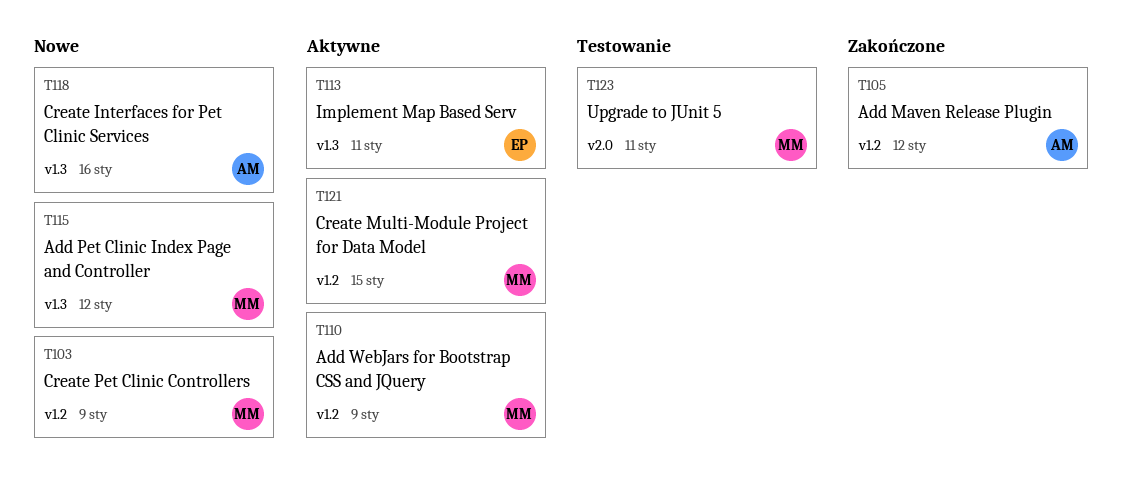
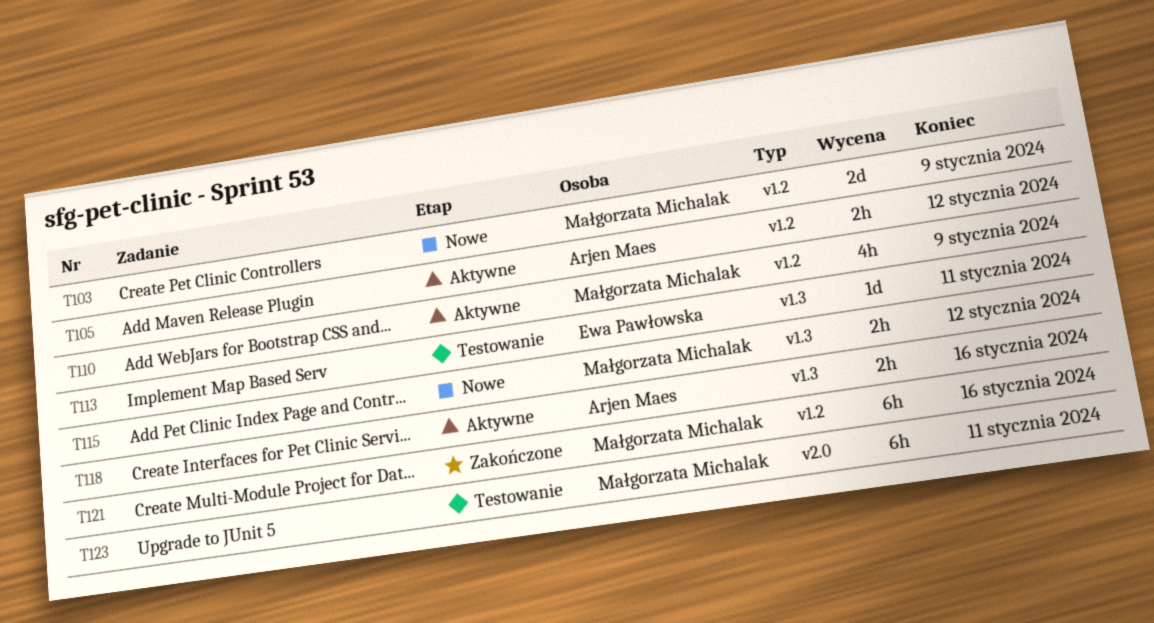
T105, status: Zakończone -> Aktywne
T113, status: Aktywne -> Testowanie
T118, status: Nowe -> Aktywne
T121, status: Aktywne -> Zakończone
T121, due: Jan 15 -> Jan 16

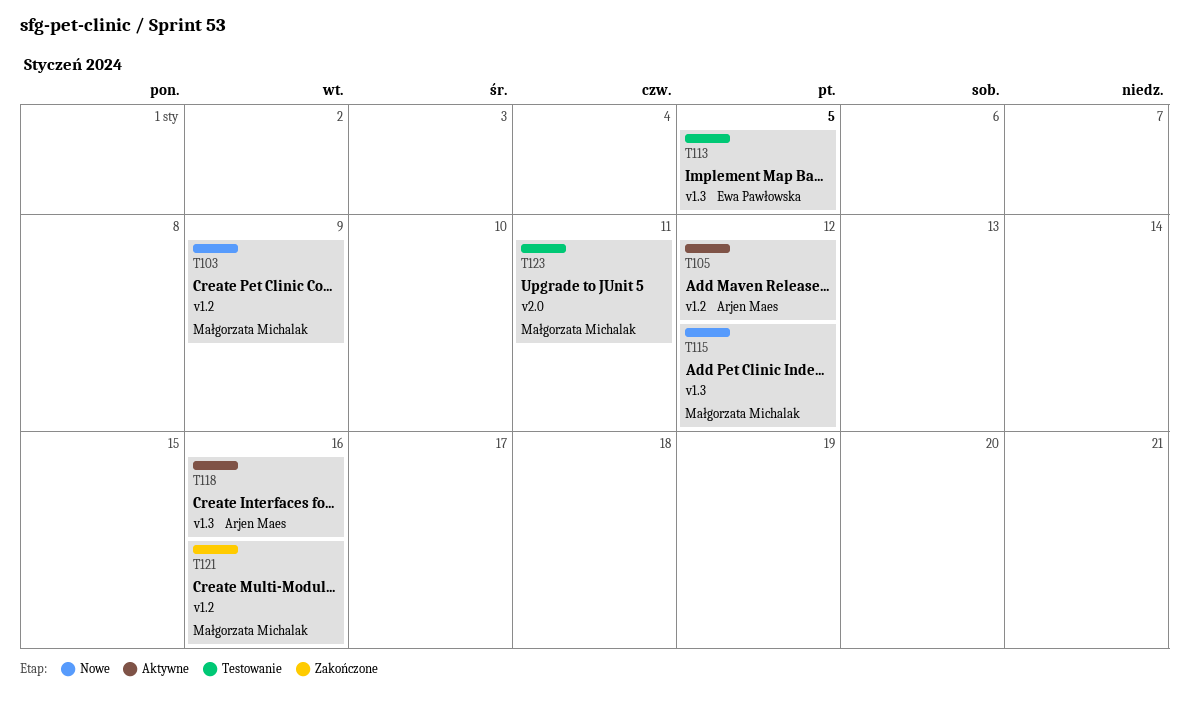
T110: present -> none
T113, due: Jan 11 -> Jan 5

